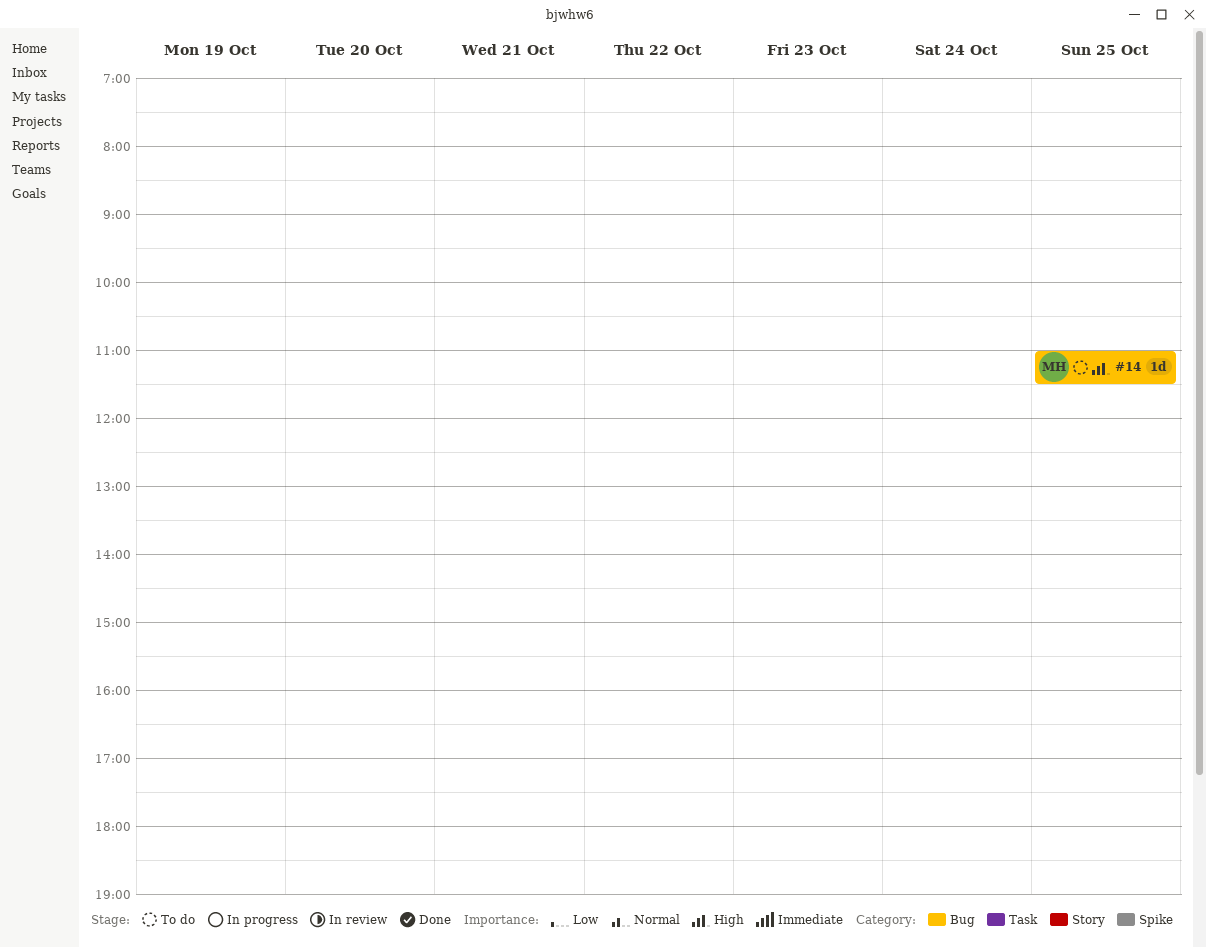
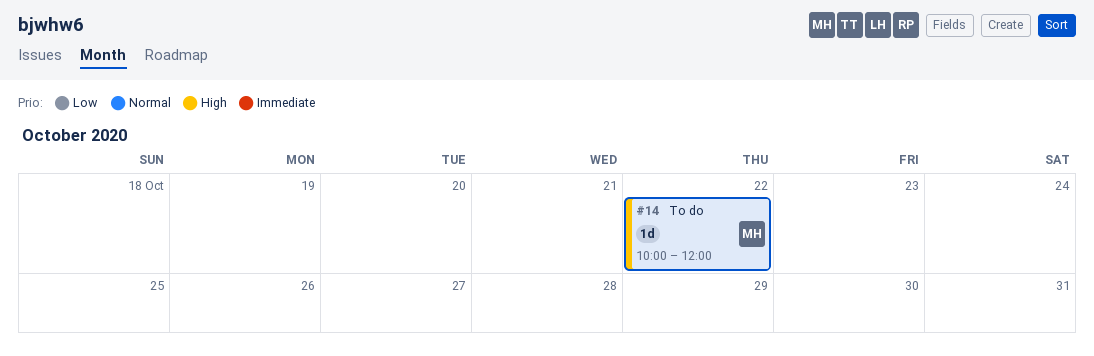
#14, day: Oct 25 -> Oct 22
#14, begins: 11:00 -> 10:00
#14, ends: 11:30 -> 12:00

